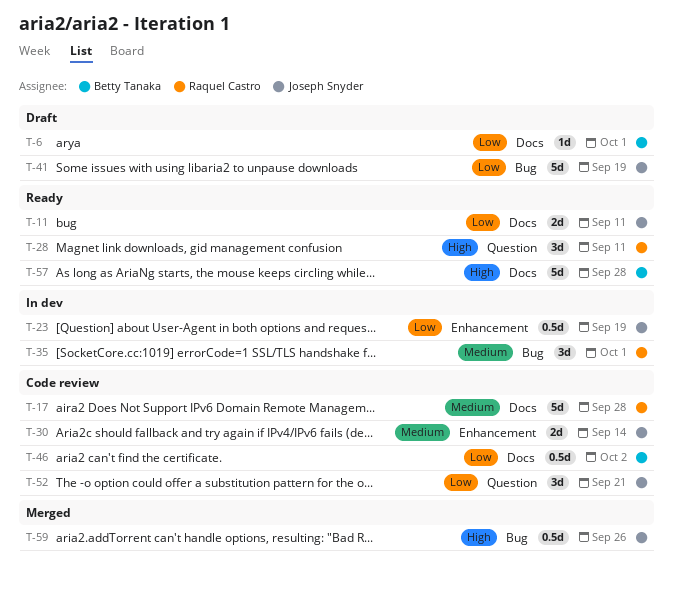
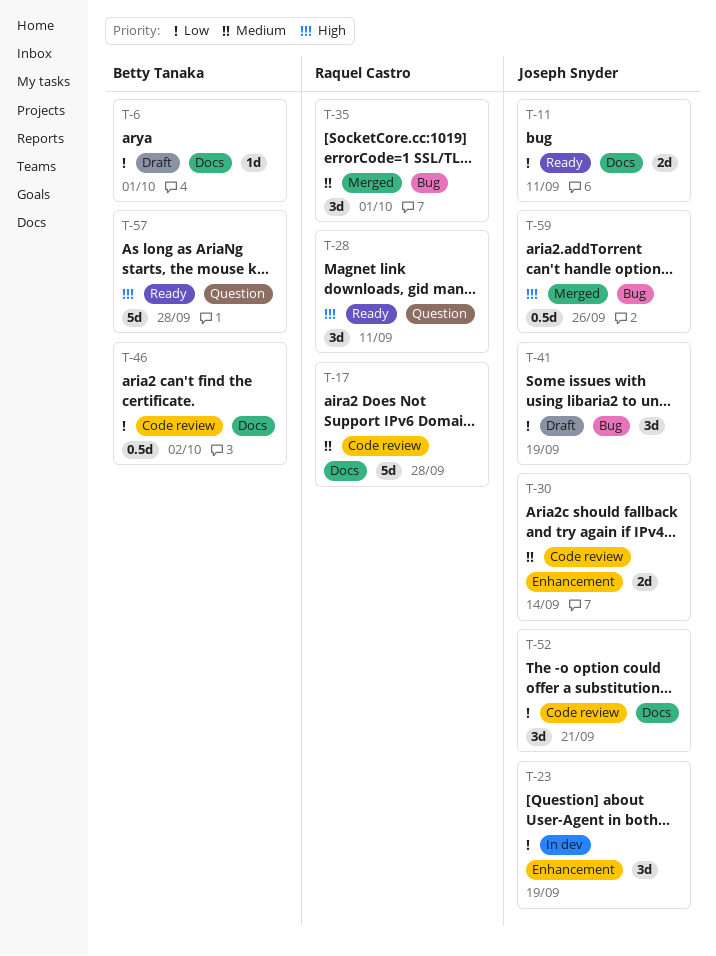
T-23, estimate: 0.5d -> 3d
T-35, status: In dev -> Merged
T-41, estimate: 5d -> 3d
T-52, label: Question -> Docs
T-57, label: Docs -> Question

